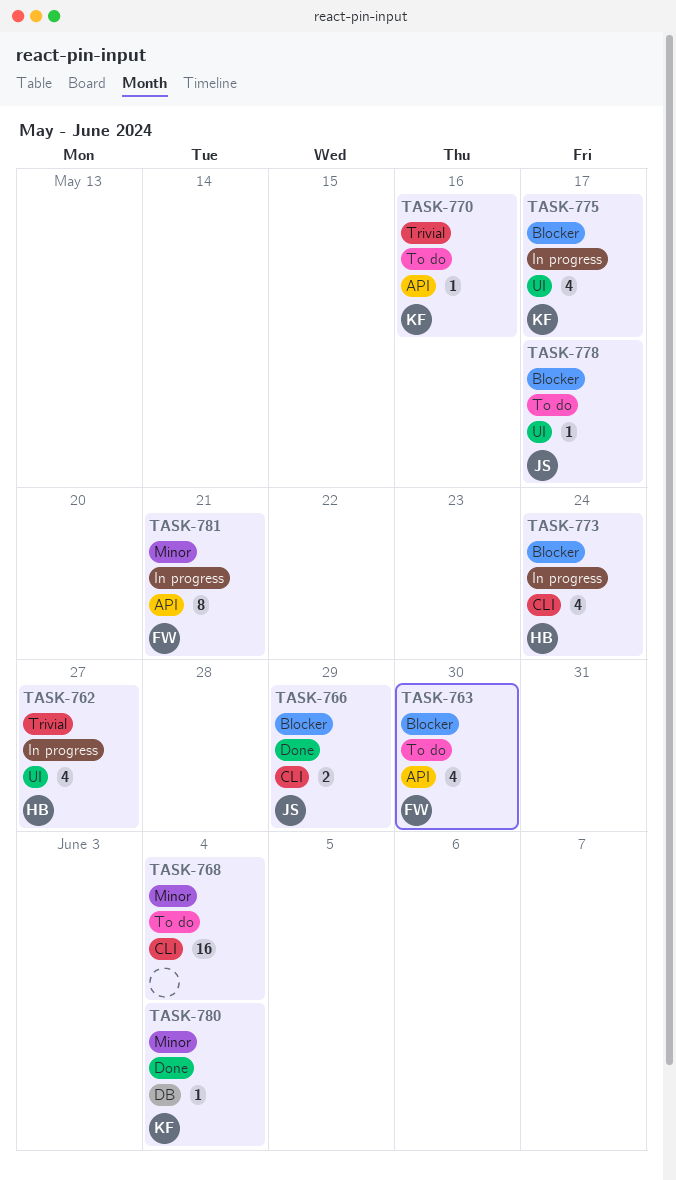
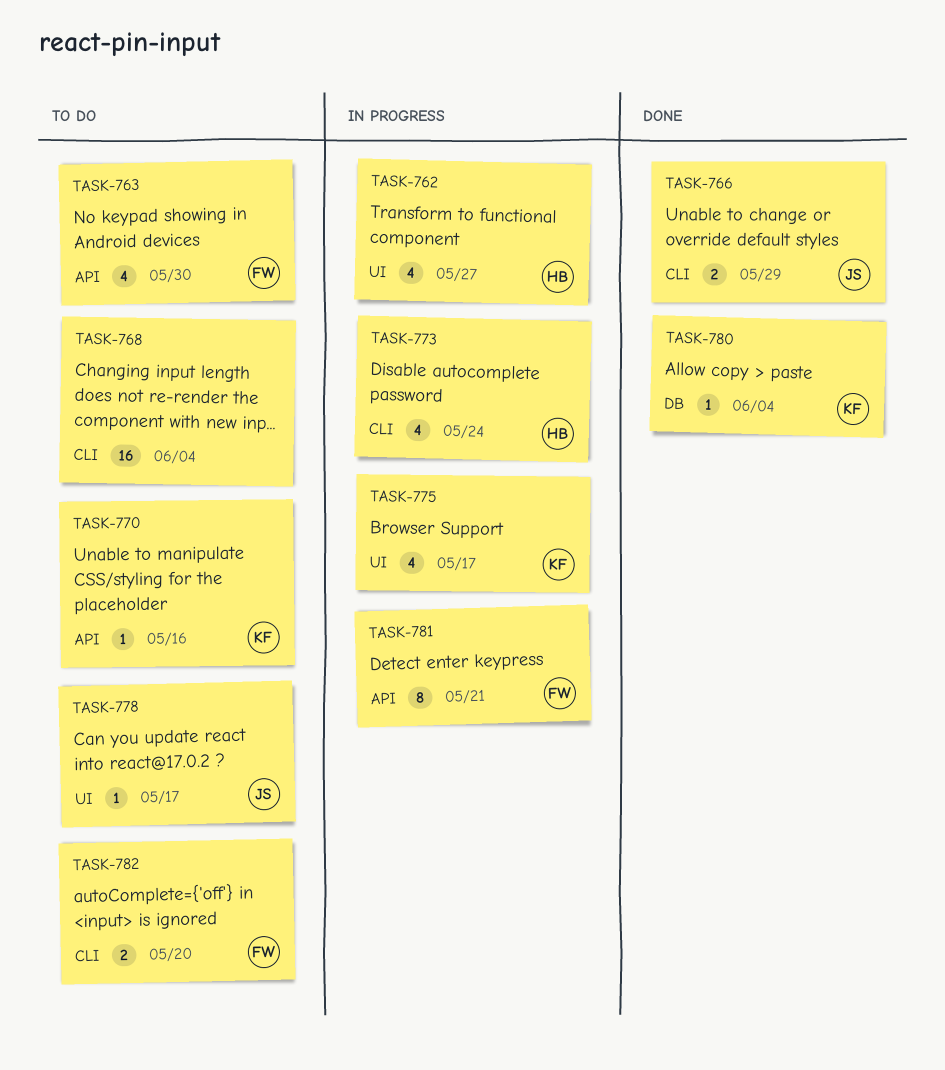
TASK-782: none -> present

